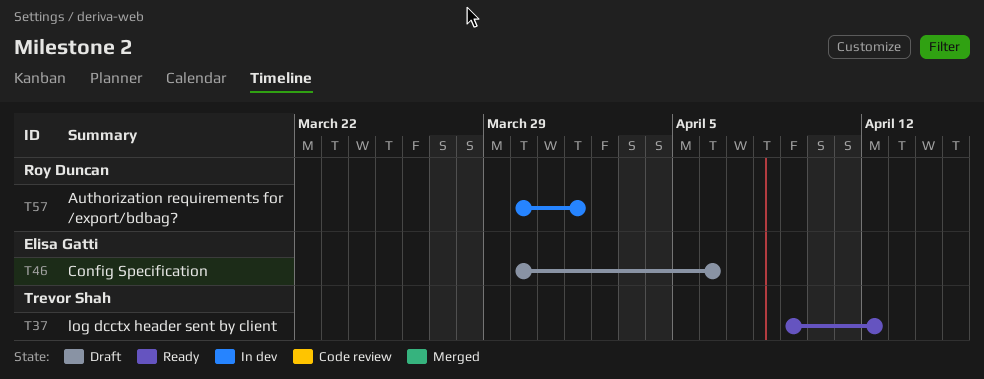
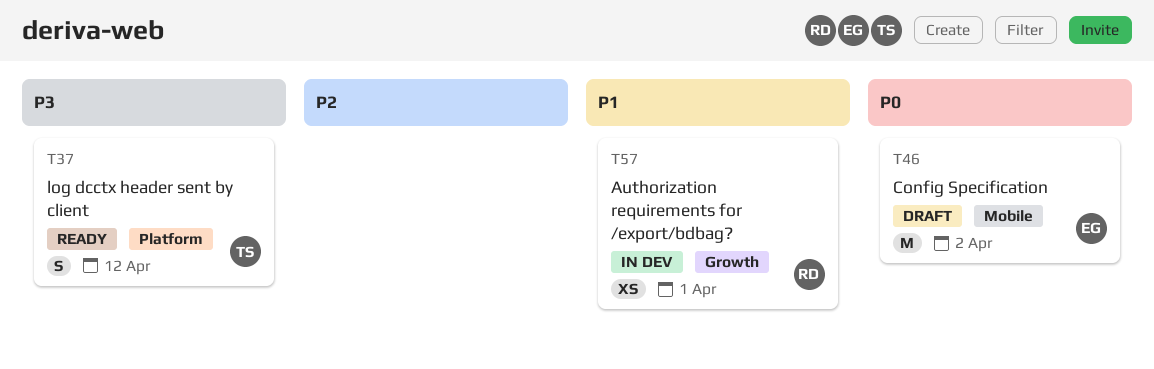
T46, due: Apr 6 -> Apr 2

